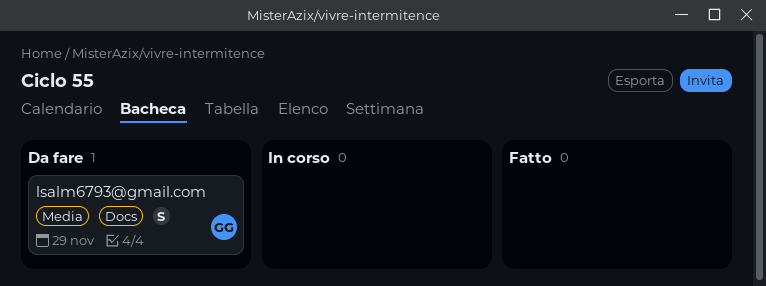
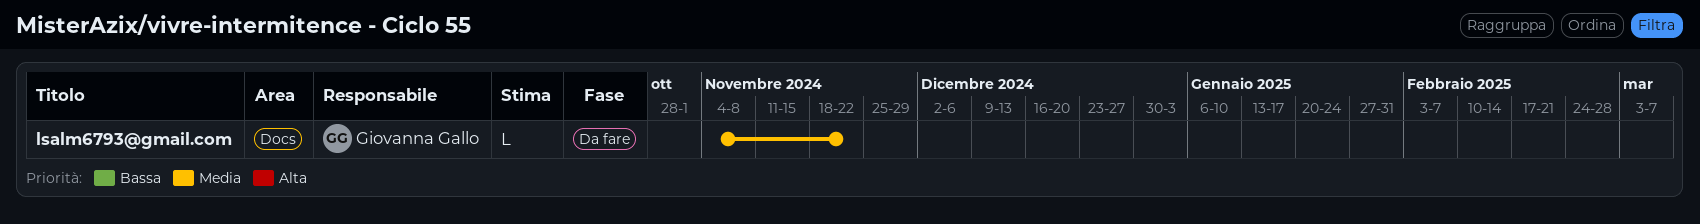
lsalm6793@gmail.com, estimate: S -> L
lsalm6793@gmail.com, due: Nov 29 -> Nov 22

